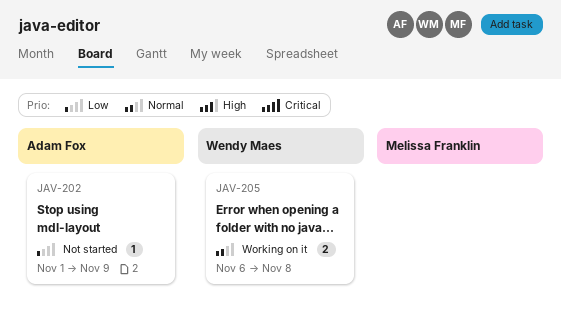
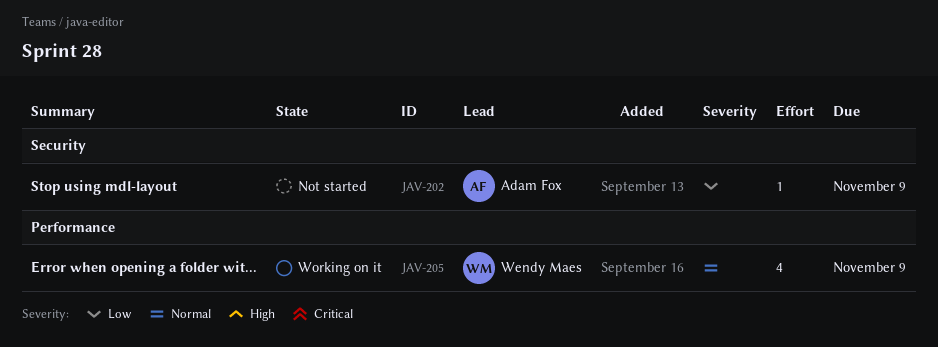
JAV-205, estimate: 2 -> 4
JAV-205, due: Nov 8 -> Nov 9

